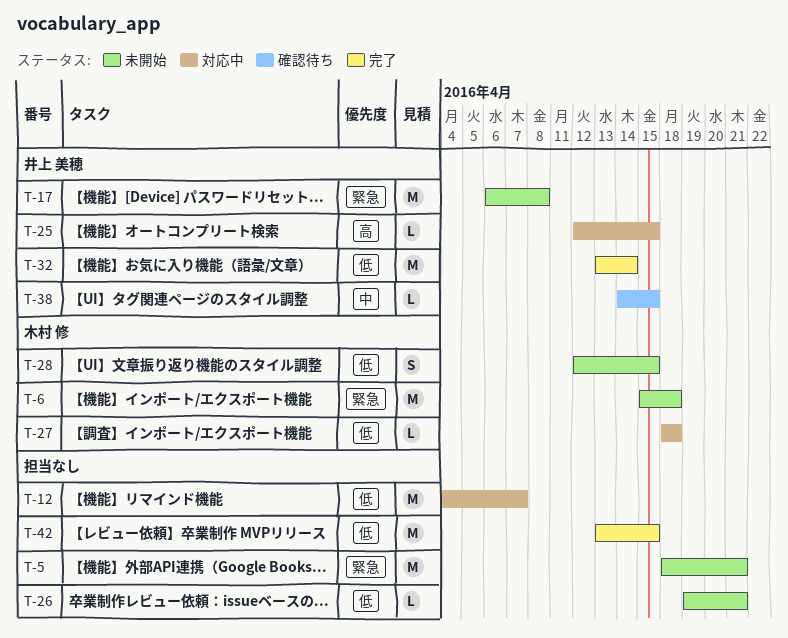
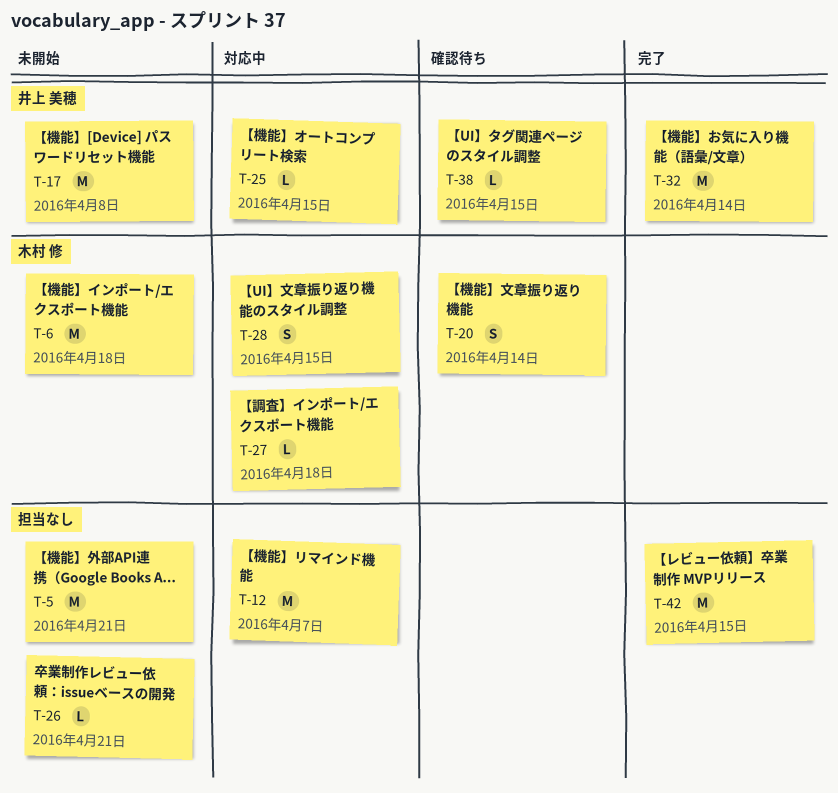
T-20: none -> present
T-28, status: 未開始 -> 対応中

